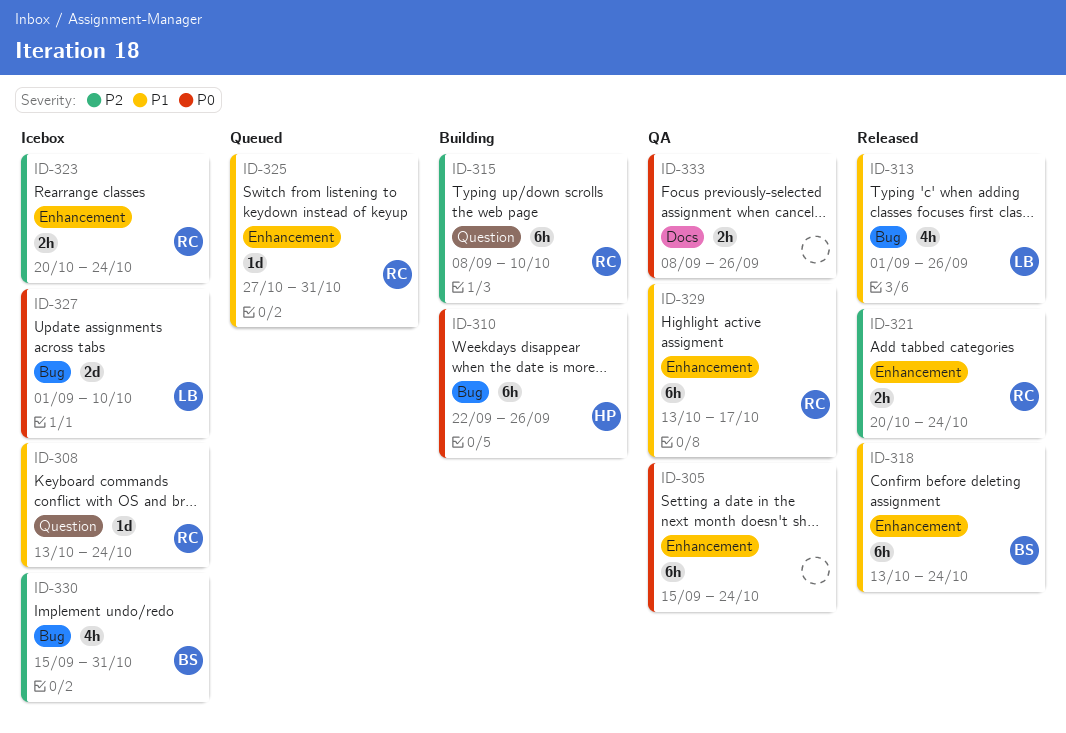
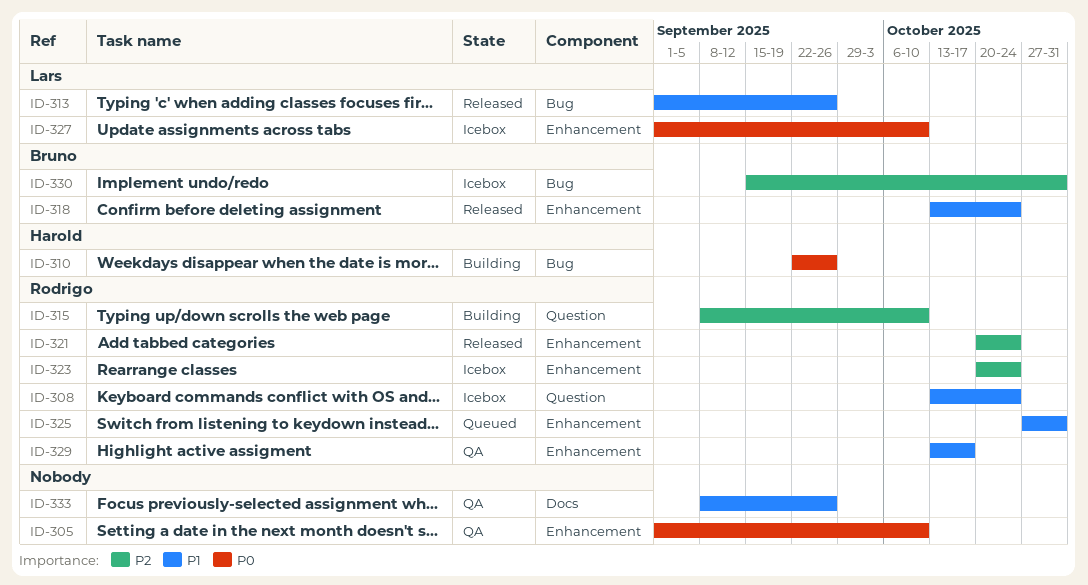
ID-305, start: Sep 15 -> Sep 1
ID-305, due: Oct 24 -> Oct 10
ID-327, label: Bug -> Enhancement
ID-333, priority: P0 -> P1

